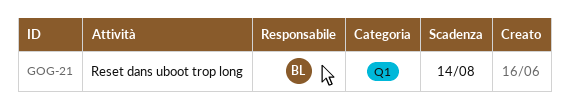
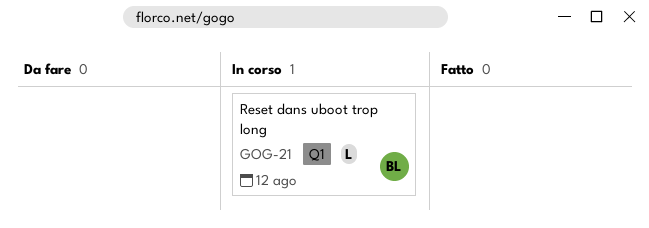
GOG-21, due: Aug 14 -> Aug 12

